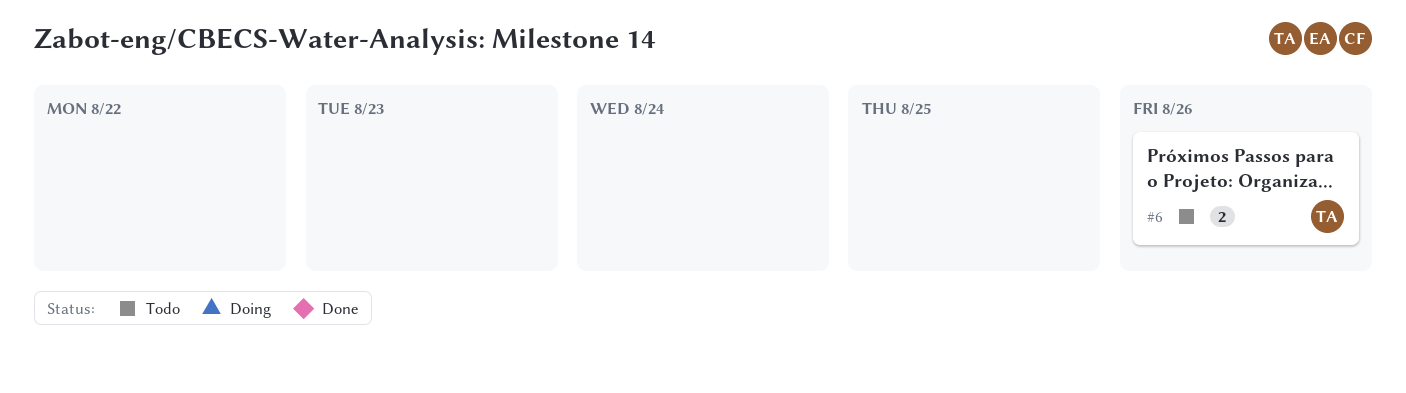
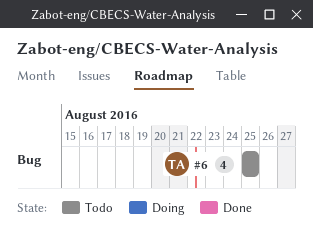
#6, estimate: 2 -> 4
#6, due: Aug 26 -> Aug 25

